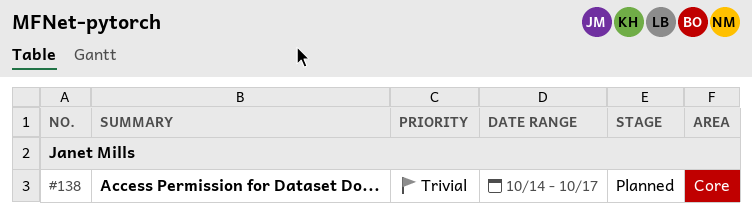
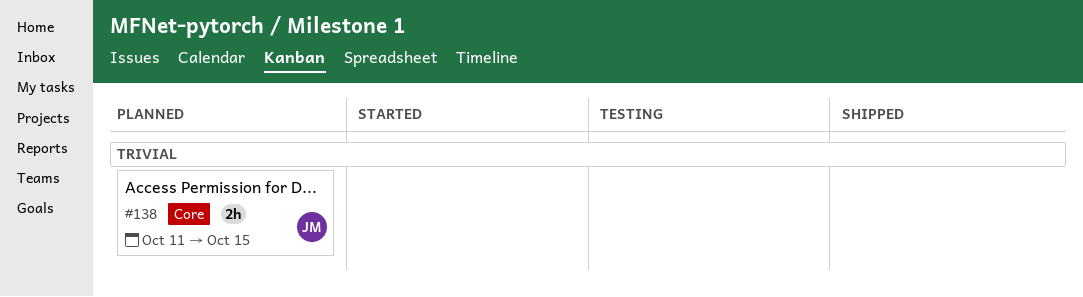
#138, start: Oct 14 -> Oct 11
#138, due: Oct 17 -> Oct 15

